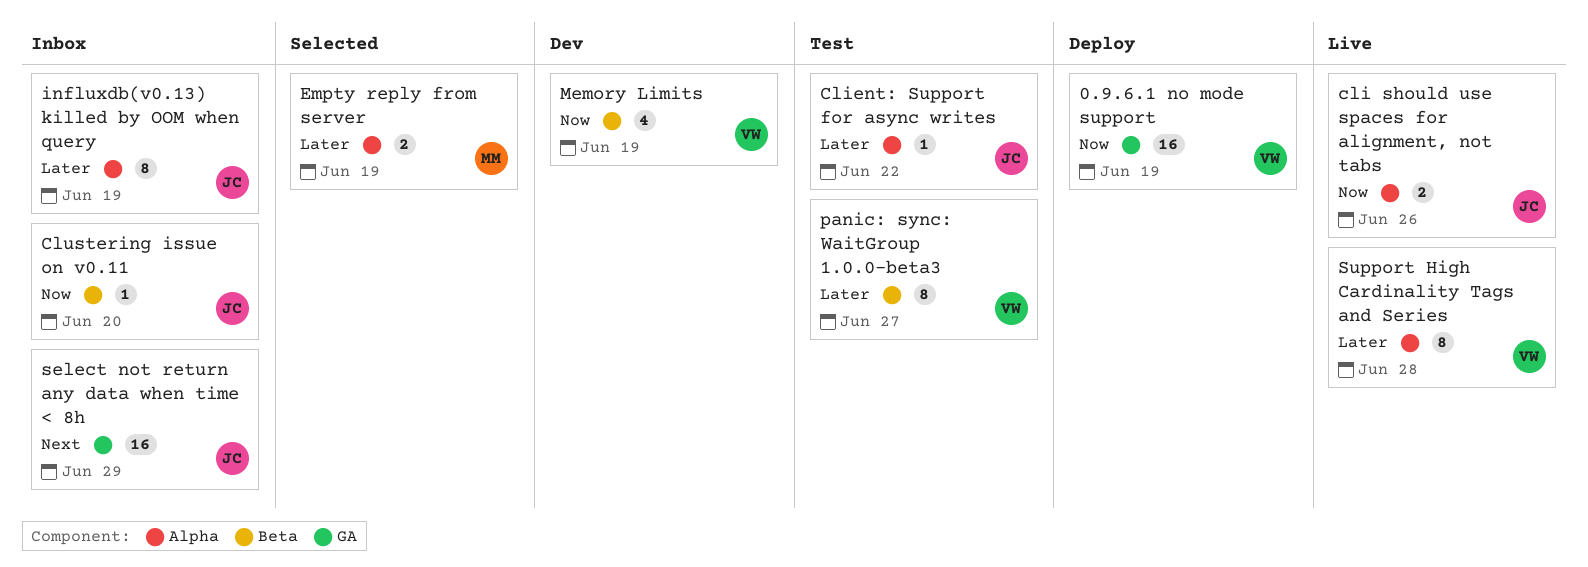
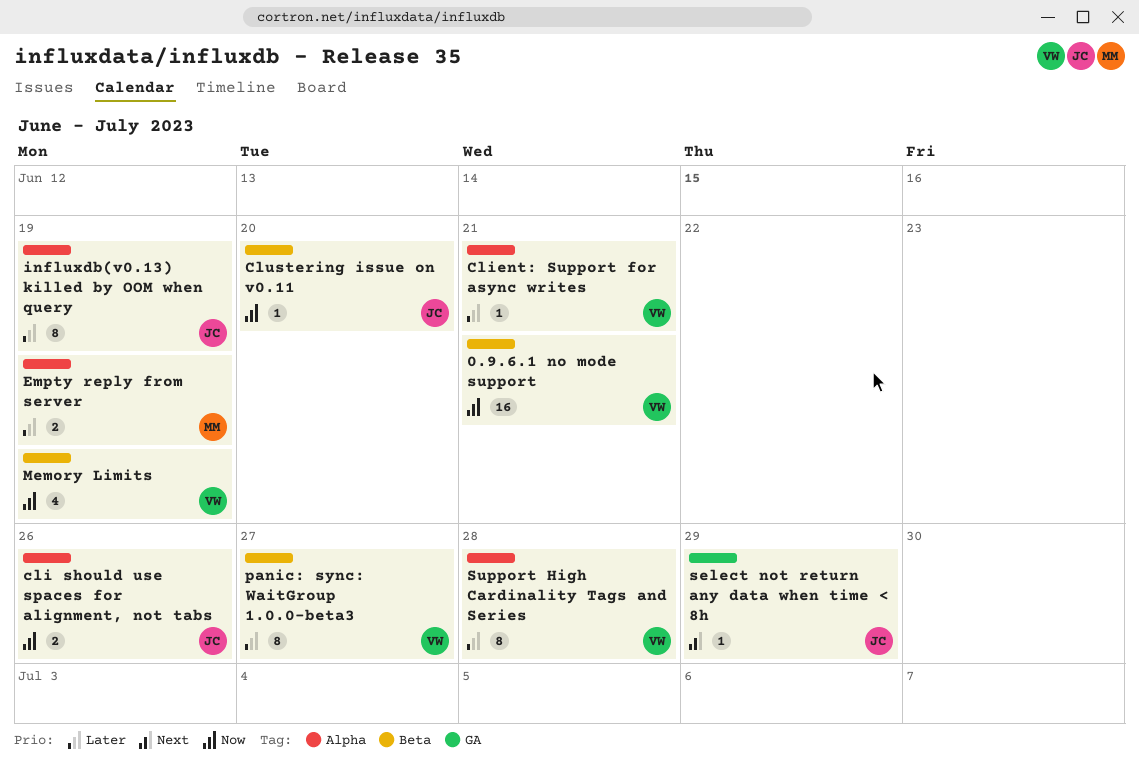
0.9.6.1 no mode support, label: GA -> Beta
0.9.6.1 no mode support, due: Jun 19 -> Jun 21
Client: Support for async writes, owner: JC -> VW
Client: Support for async writes, due: Jun 22 -> Jun 21
select not return any data when time < 8h, estimate: 16 -> 1

